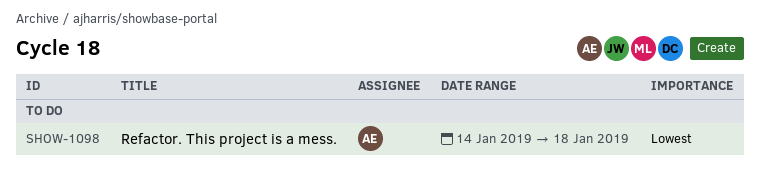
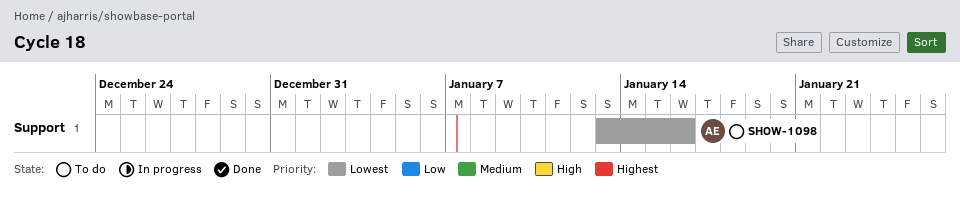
SHOW-1098, start: Jan 14 -> Jan 13
SHOW-1098, due: Jan 18 -> Jan 16

